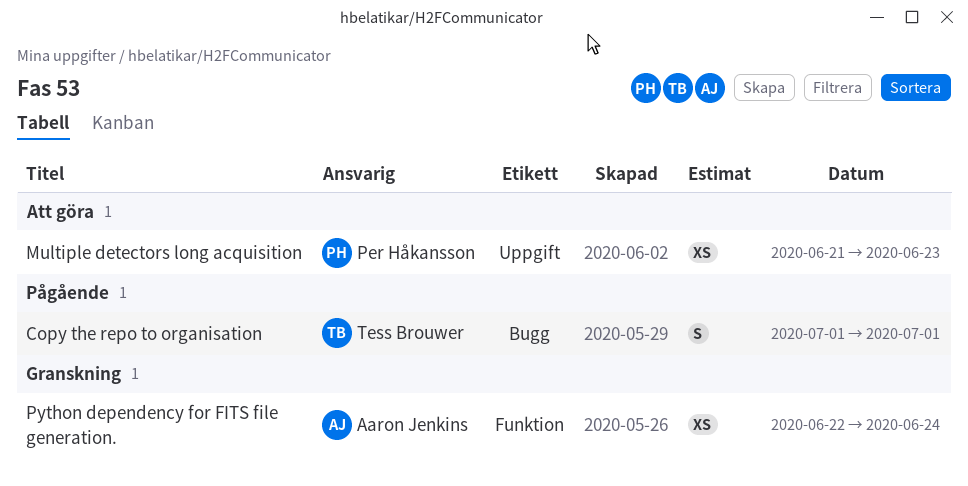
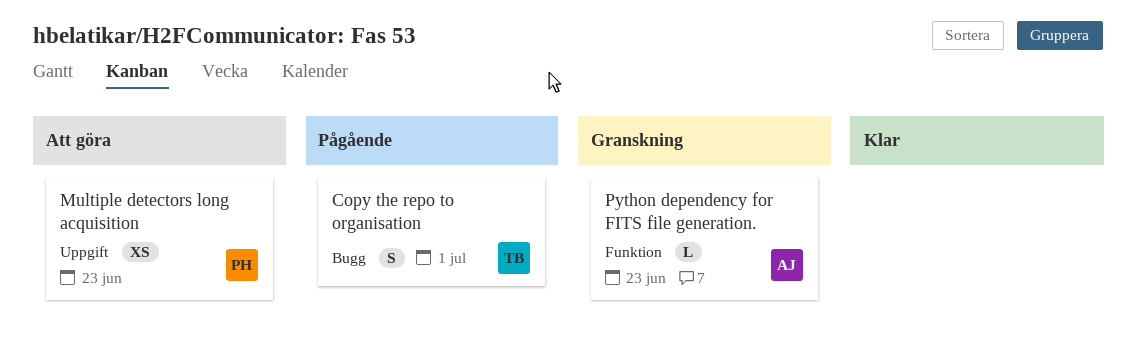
Python dependency for FITS file generation., estimate: XS -> L
Python dependency for FITS file generation., due: Jun 24 -> Jun 23

